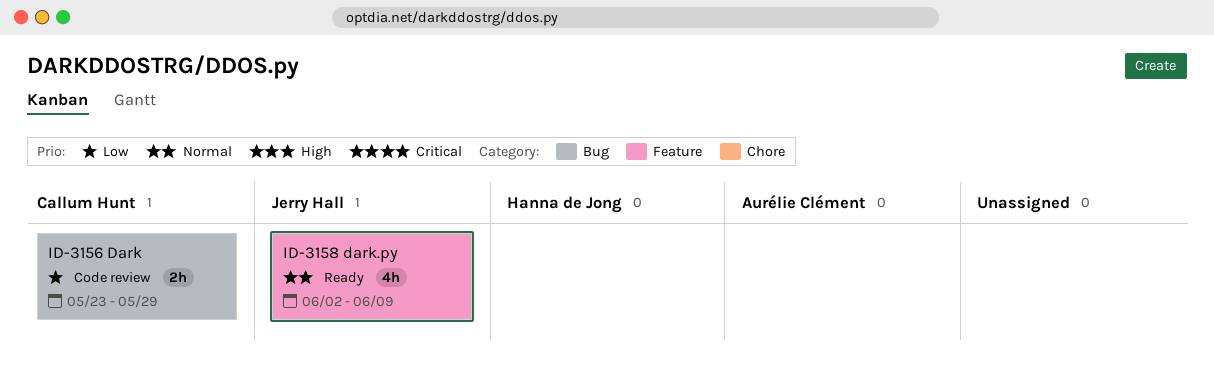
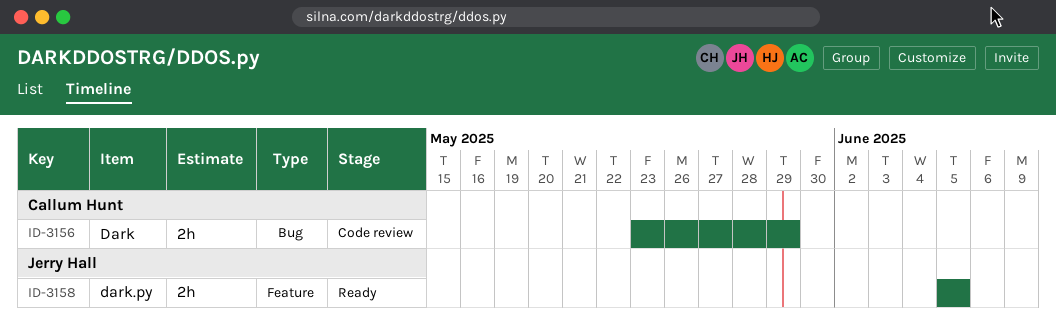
ID-3158, estimate: 4h -> 2h
ID-3158, start: Jun 2 -> Jun 5
ID-3158, due: Jun 9 -> Jun 5

